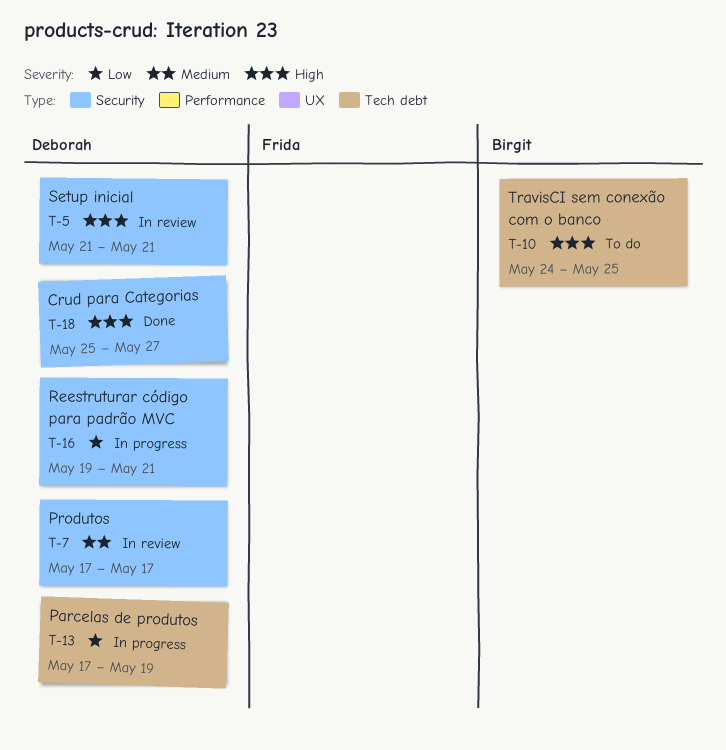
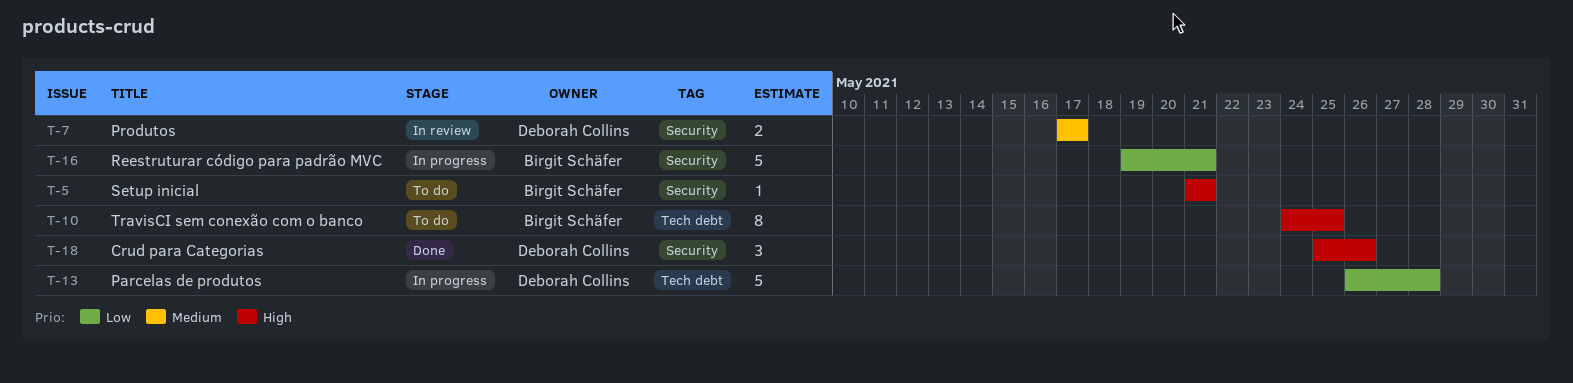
T-5, status: In review -> To do
T-5, owner: Deborah Collins -> Birgit Schäfer
T-13, start: May 17 -> May 26
T-13, due: May 19 -> May 28
T-16, owner: Deborah Collins -> Birgit Schäfer
T-18, due: May 27 -> May 26

